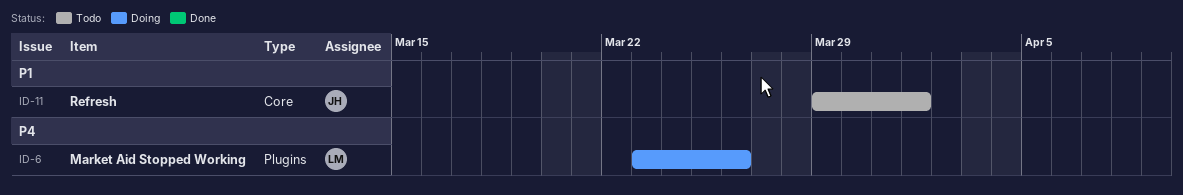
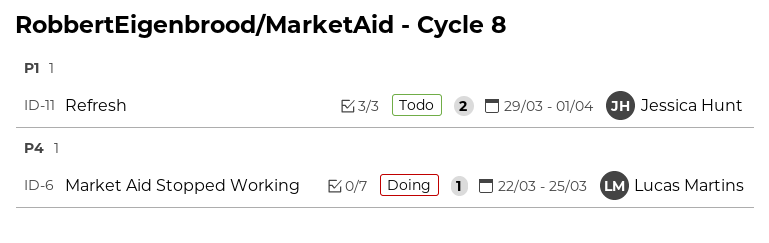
ID-6, start: Mar 23 -> Mar 22
ID-6, due: Mar 26 -> Mar 25

